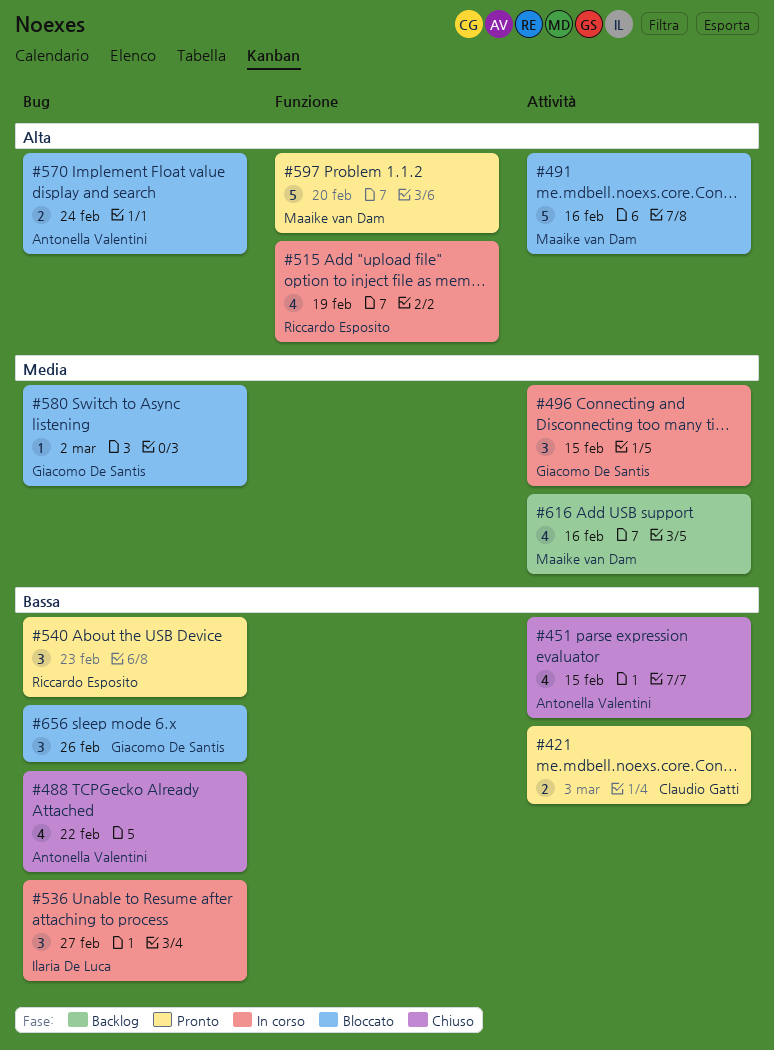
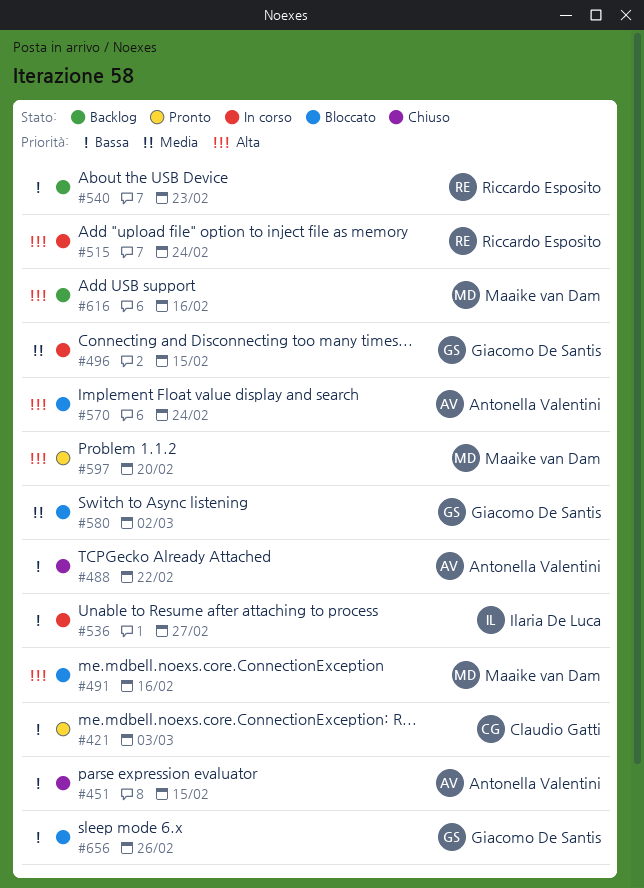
#515, due: Feb 19 -> Feb 24
#540, status: Pronto -> Backlog
#616, priority: Media -> Alta

